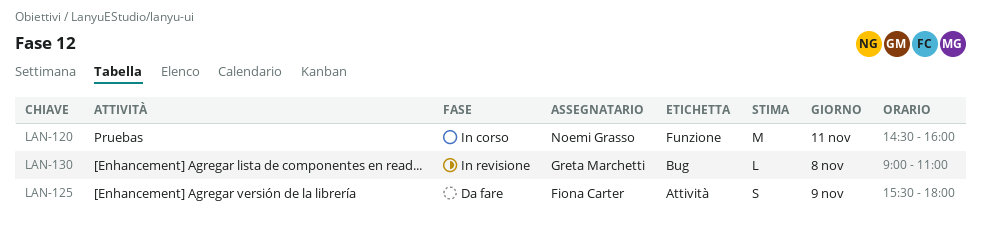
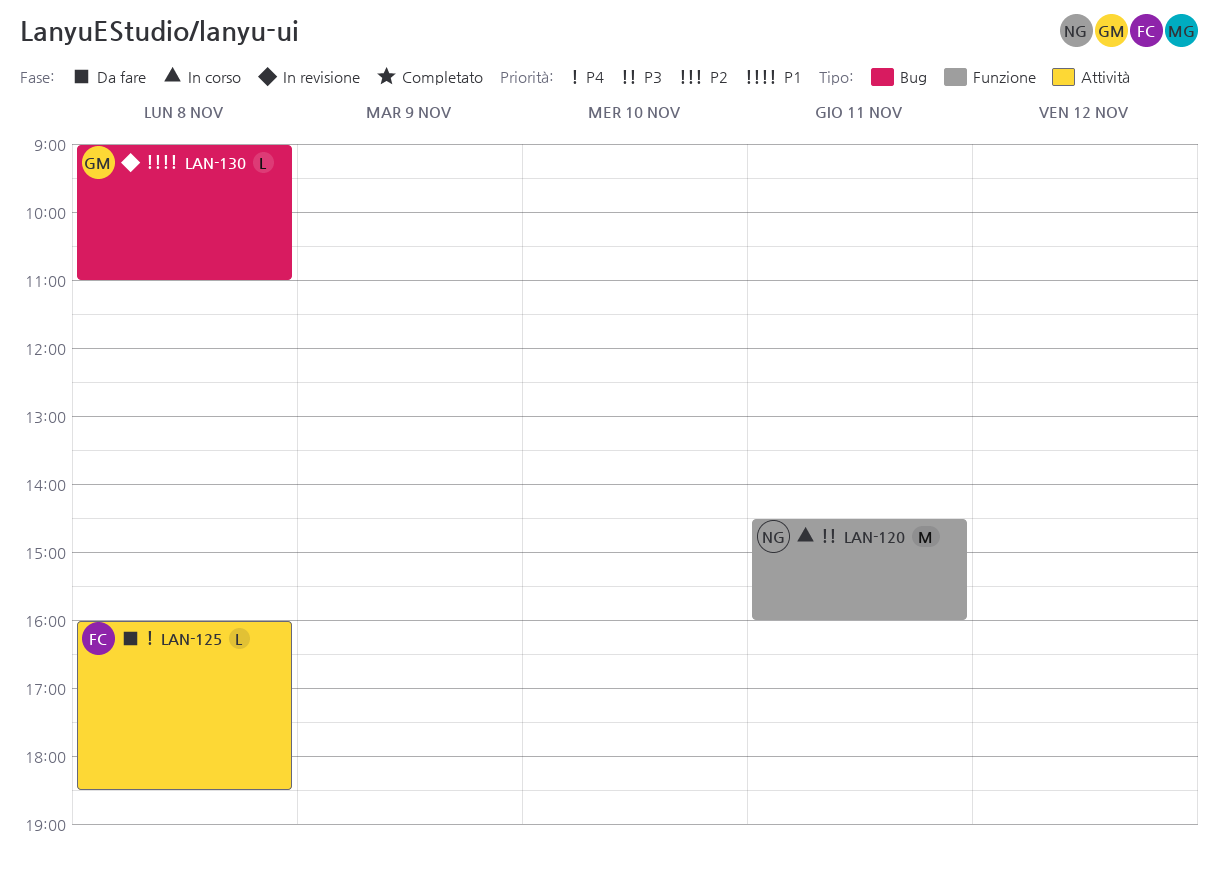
LAN-125, estimate: S -> L
LAN-125, day: Nov 9 -> Nov 8
LAN-125, begins: 15:30 -> 16:00
LAN-125, ends: 18:00 -> 18:30

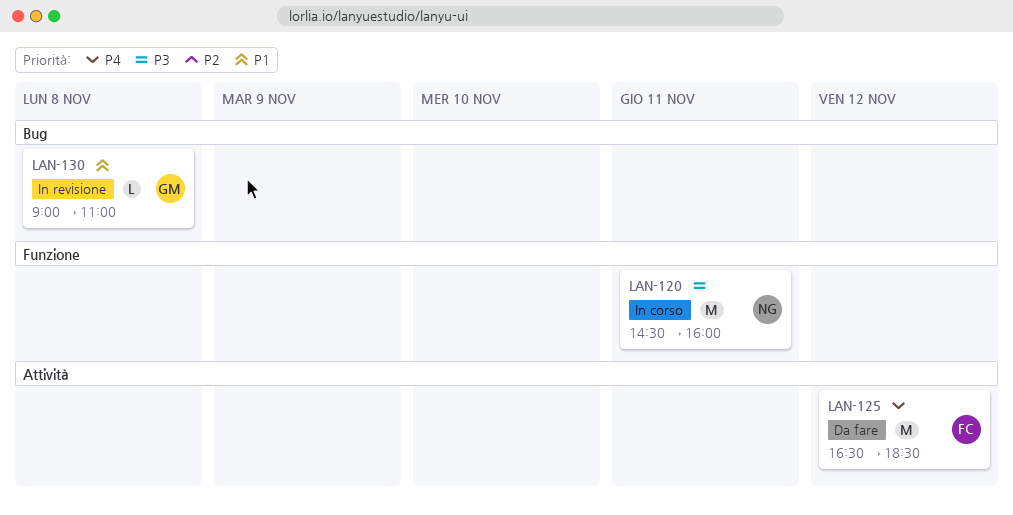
LAN-125, estimate: L -> M
LAN-125, day: Nov 8 -> Nov 12
LAN-125, begins: 16:00 -> 16:30

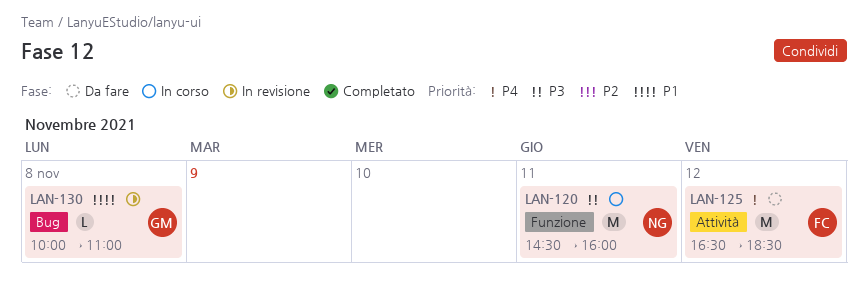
LAN-130, begins: 09:00 -> 10:00

